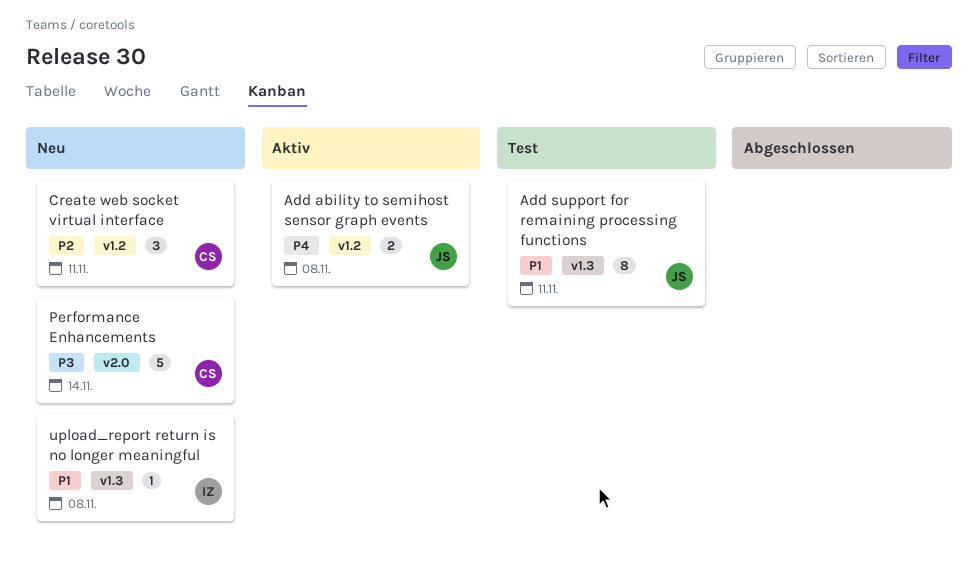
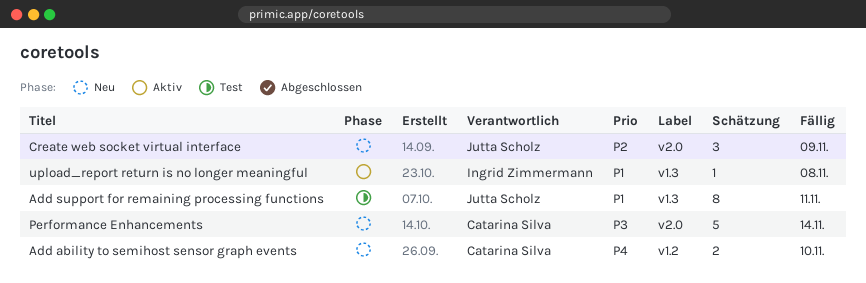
Add ability to semihost sensor graph events, status: Aktiv -> Neu
Add ability to semihost sensor graph events, owner: Jutta Scholz -> Catarina Silva
Add ability to semihost sensor graph events, due: Nov 8 -> Nov 10
Create web socket virtual interface, owner: Catarina Silva -> Jutta Scholz
Create web socket virtual interface, label: v1.2 -> v2.0
Create web socket virtual interface, due: Nov 11 -> Nov 9
upload_report return is no longer meaningful, status: Neu -> Aktiv

